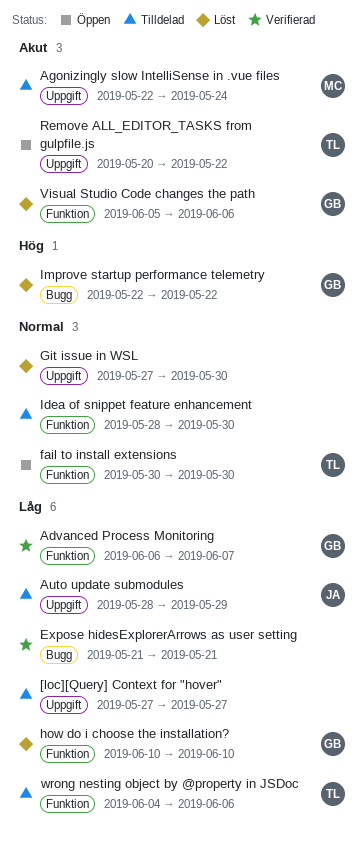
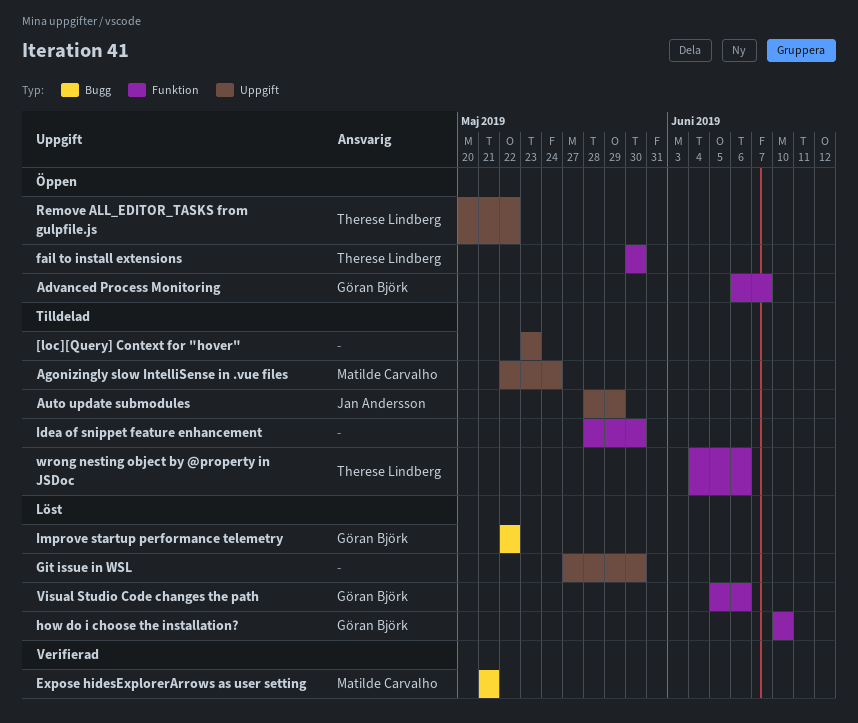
[loc][Query] Context for "hover", start: May 27 -> May 23
[loc][Query] Context for "hover", due: May 27 -> May 23
Advanced Process Monitoring, status: Verifierad -> Öppen
Expose hidesExplorerArrows as user setting, owner: none -> Matilde Carvalho

